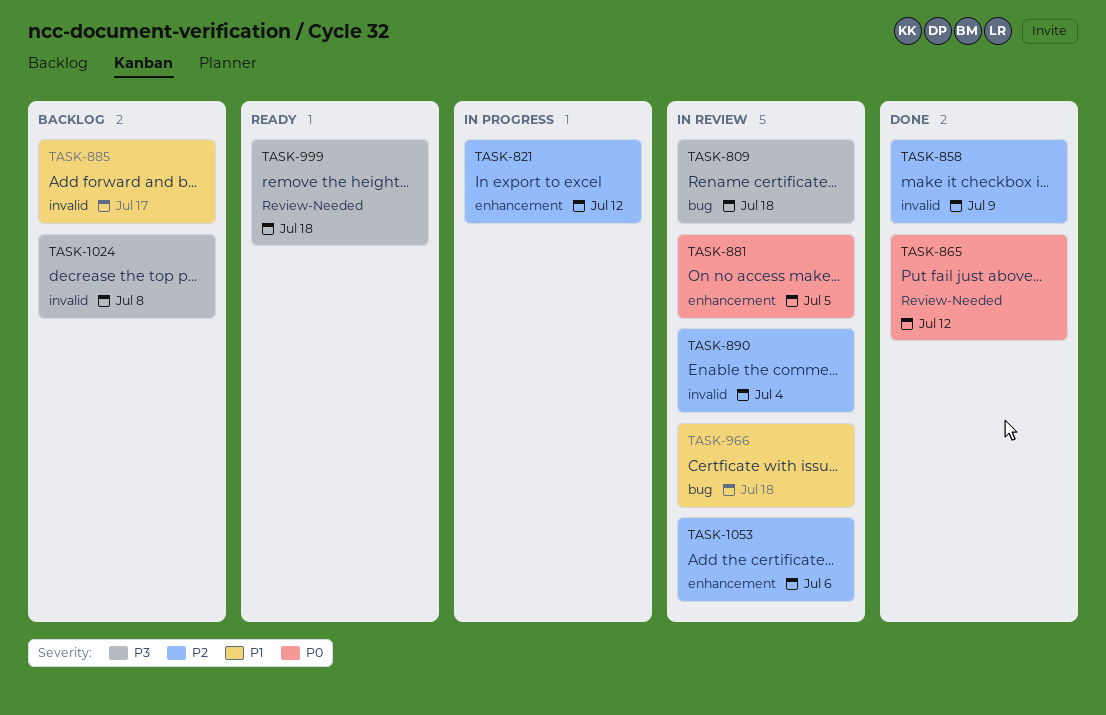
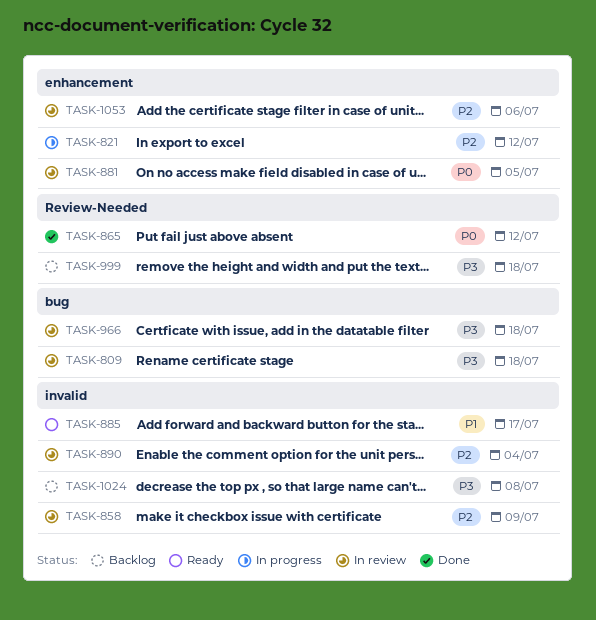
TASK-858, status: Done -> In review
TASK-885, status: Backlog -> Ready
TASK-966, priority: P1 -> P3
TASK-999, status: Ready -> Backlog

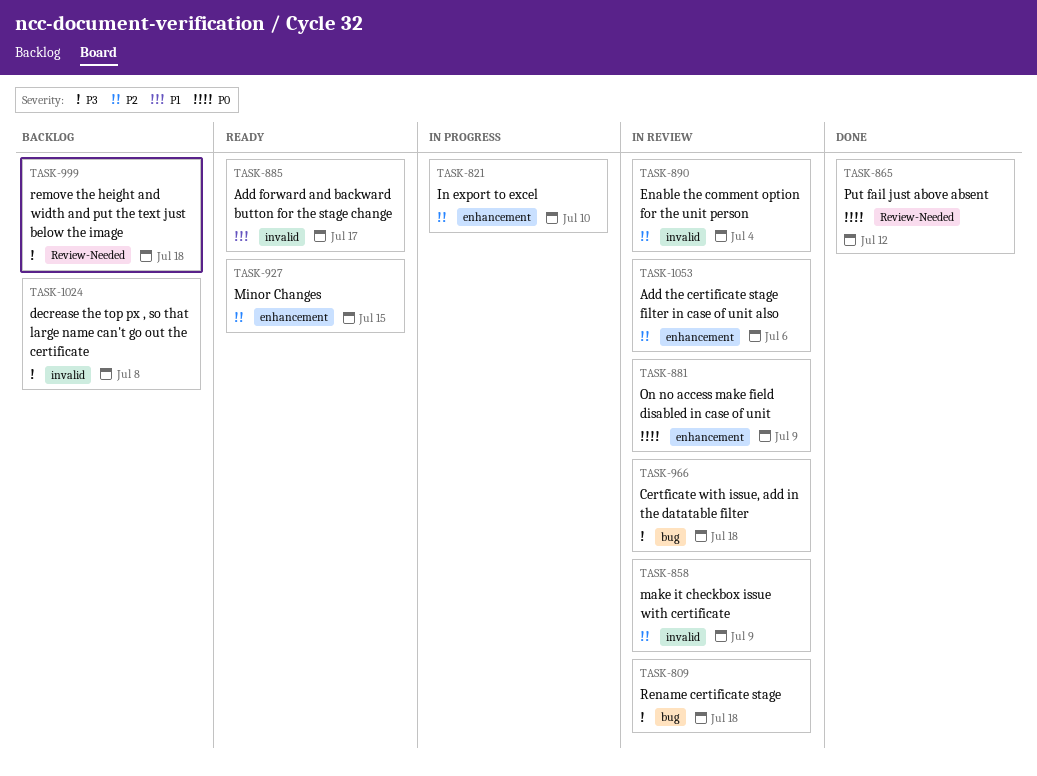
TASK-821, due: Jul 12 -> Jul 10
TASK-881, due: Jul 5 -> Jul 9
TASK-927: none -> present

